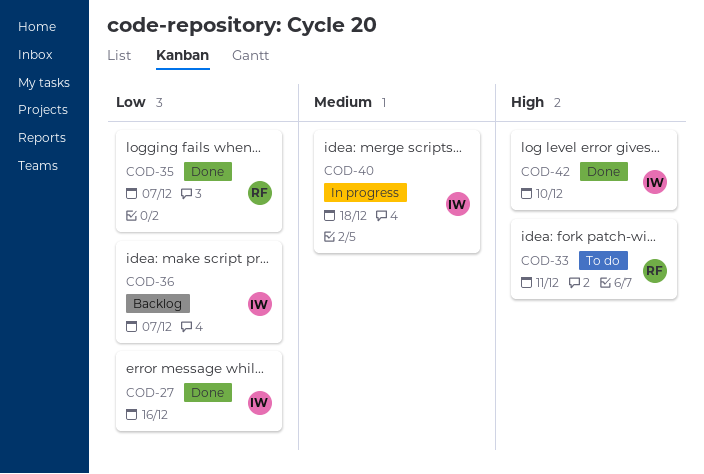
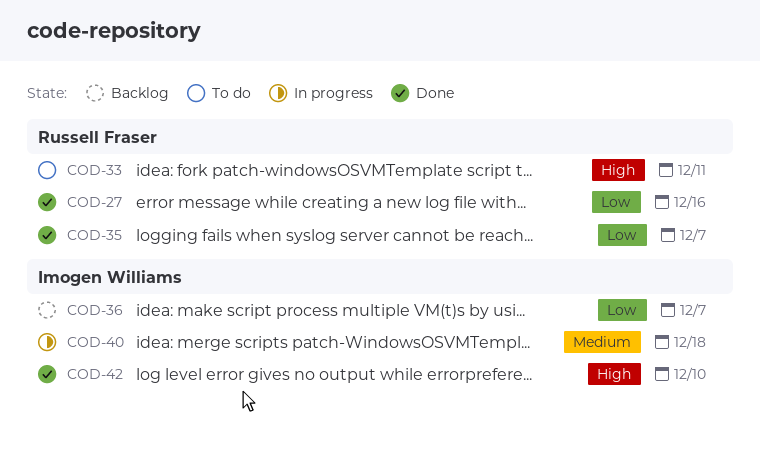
COD-27, owner: Imogen Williams -> Russell Fraser

